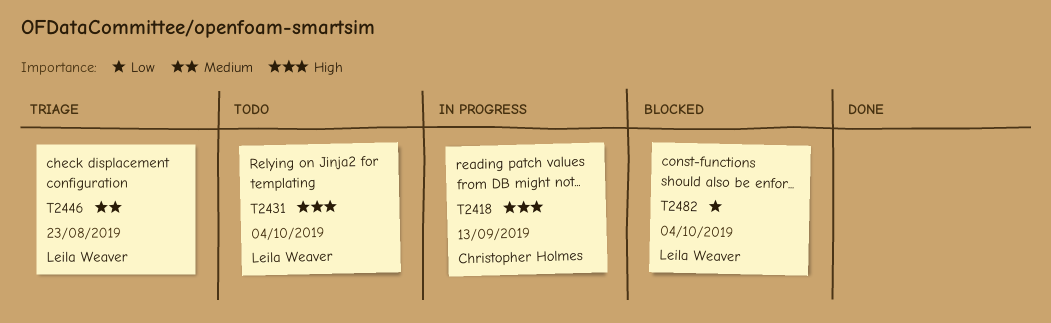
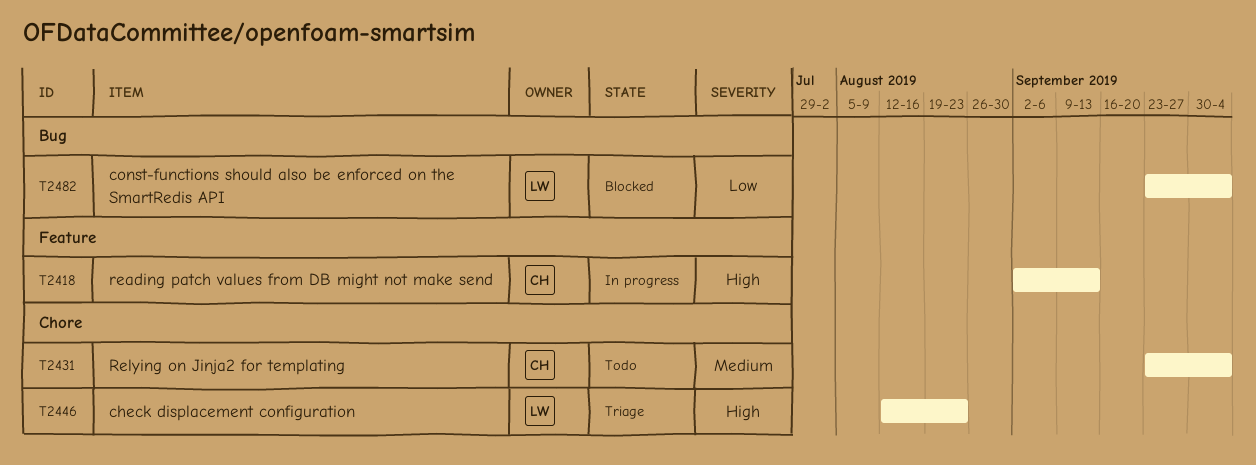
T2431, owner: Leila Weaver -> Christopher Holmes
T2431, priority: High -> Medium
T2446, priority: Medium -> High

